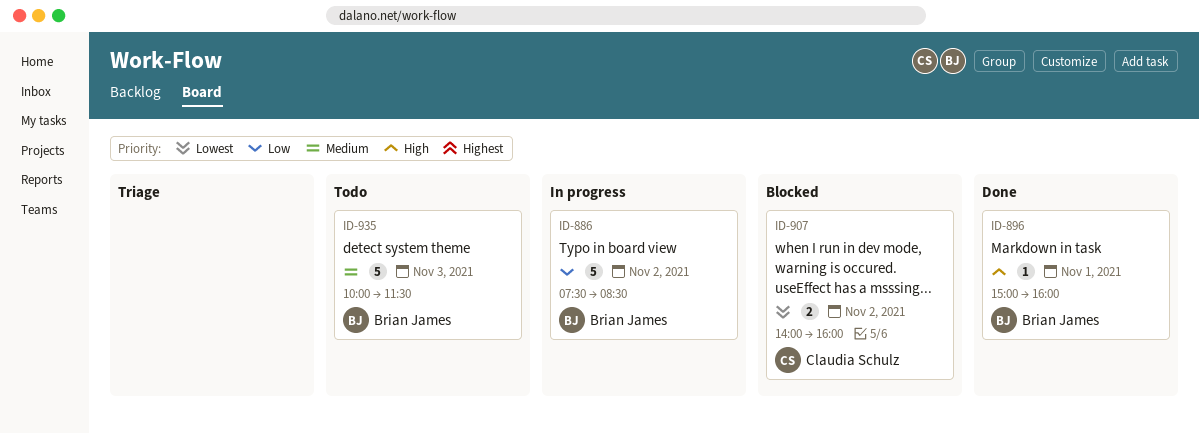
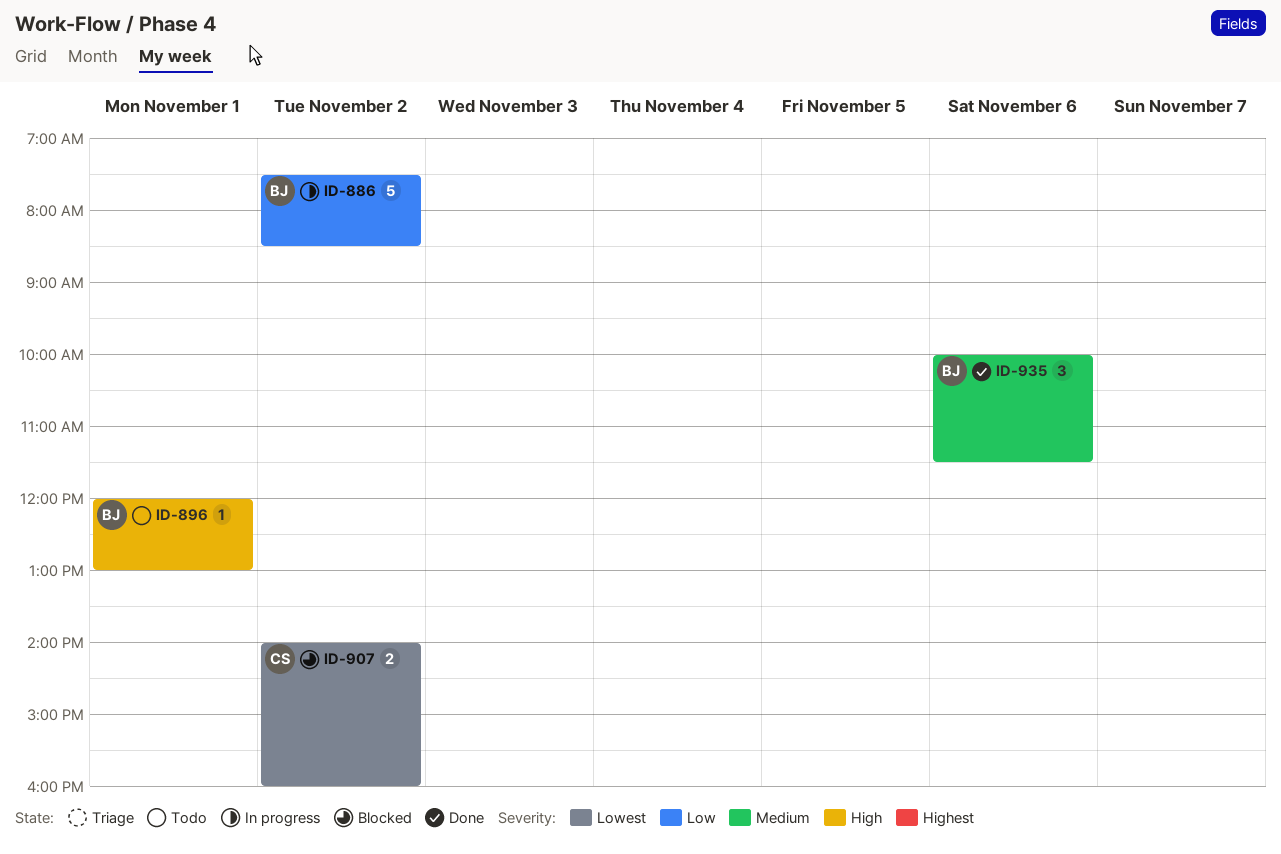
ID-896, status: Done -> Todo
ID-896, begins: 15:00 -> 12:00
ID-896, ends: 16:00 -> 13:00
ID-935, status: Todo -> Done
ID-935, estimate: 5 -> 3
ID-935, day: Nov 3 -> Nov 6

